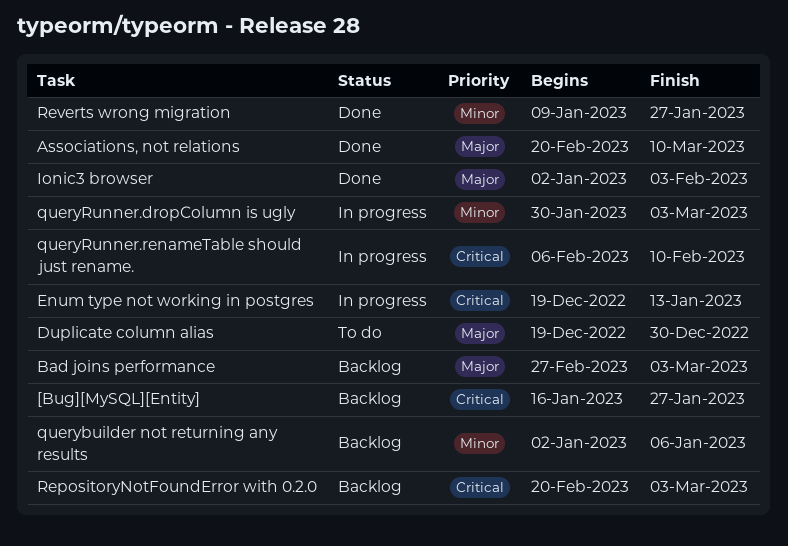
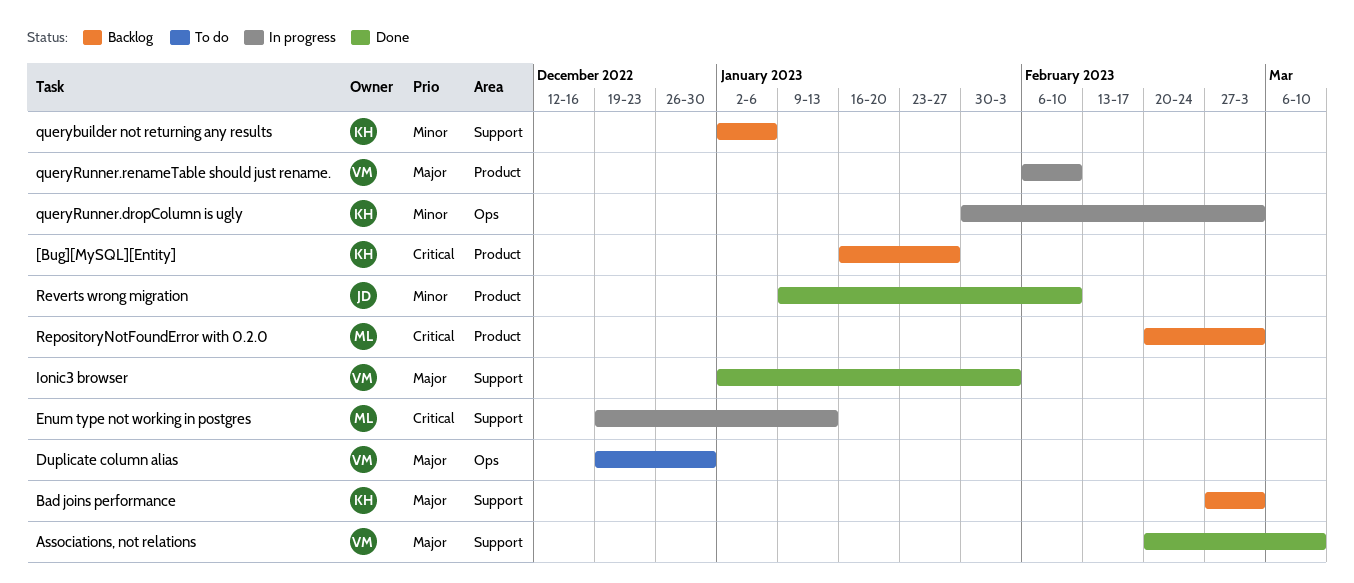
queryRunner.renameTable should just rename., priority: Critical -> Major
Reverts wrong migration, due: Jan 27 -> Feb 10

